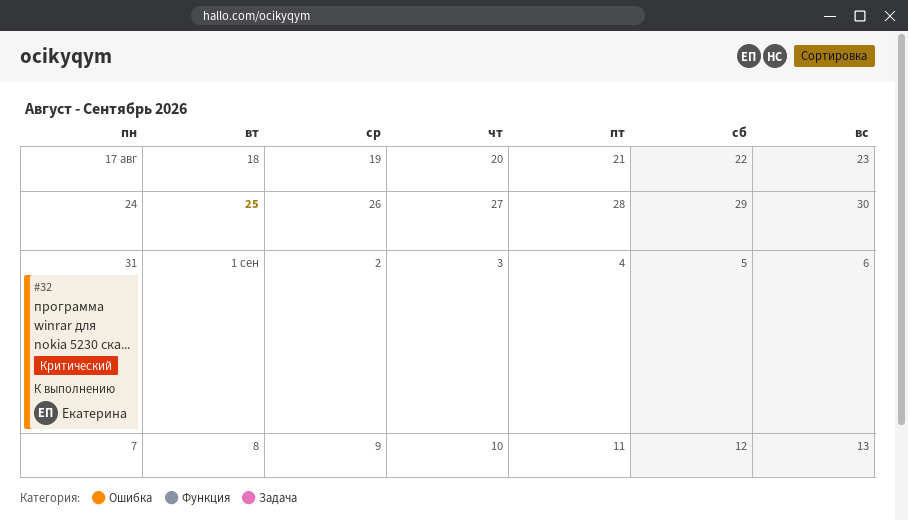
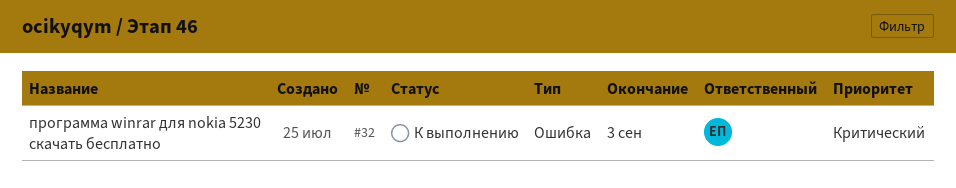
#32, due: Aug 31 -> Sep 3

